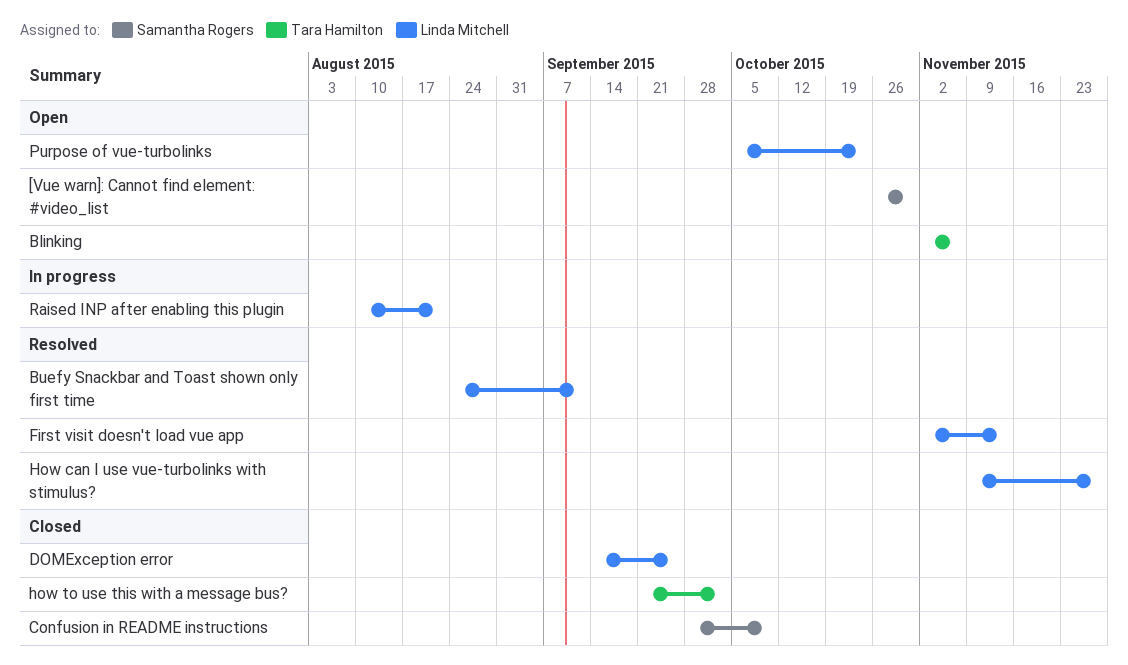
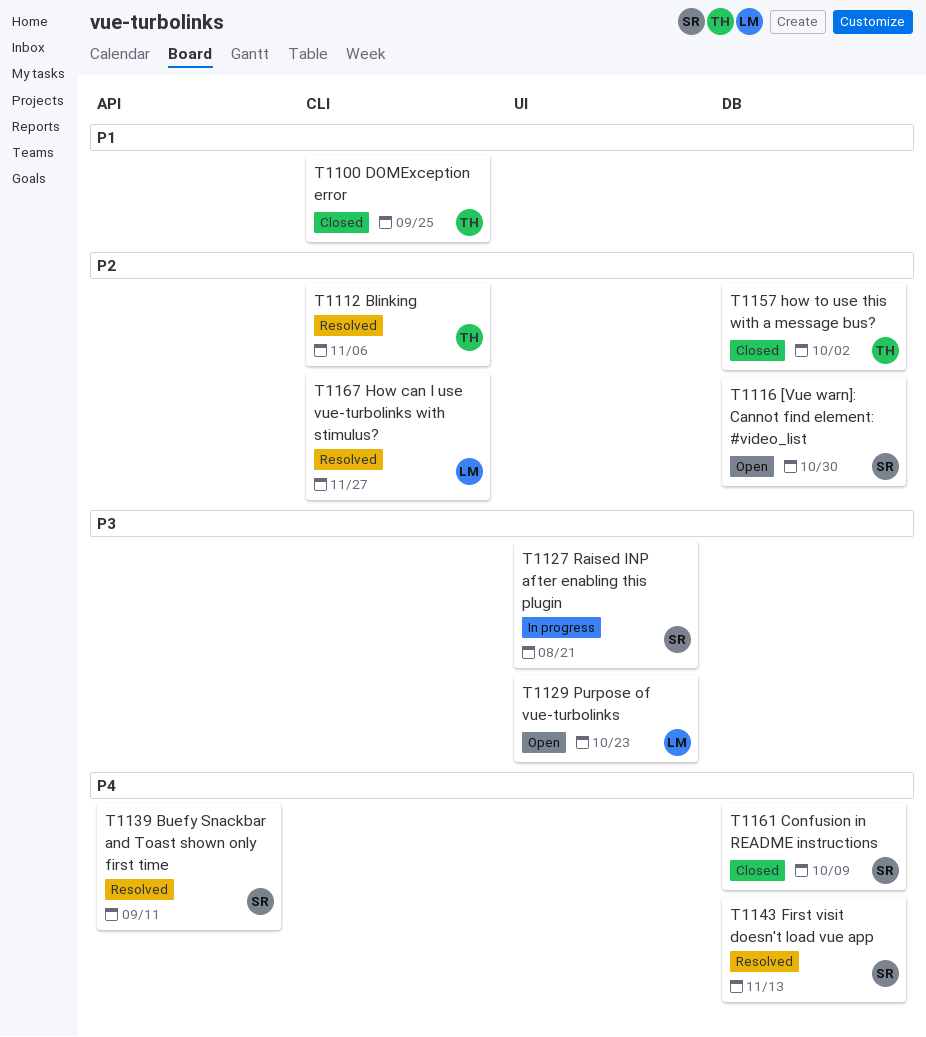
Blinking, status: Open -> Resolved
Buefy Snackbar and Toast shown only first time, owner: Linda Mitchell -> Samantha Rogers
DOMException error, owner: Linda Mitchell -> Tara Hamilton
First visit doesn't load vue app, owner: Linda Mitchell -> Samantha Rogers
Raised INP after enabling this plugin, owner: Linda Mitchell -> Samantha Rogers

